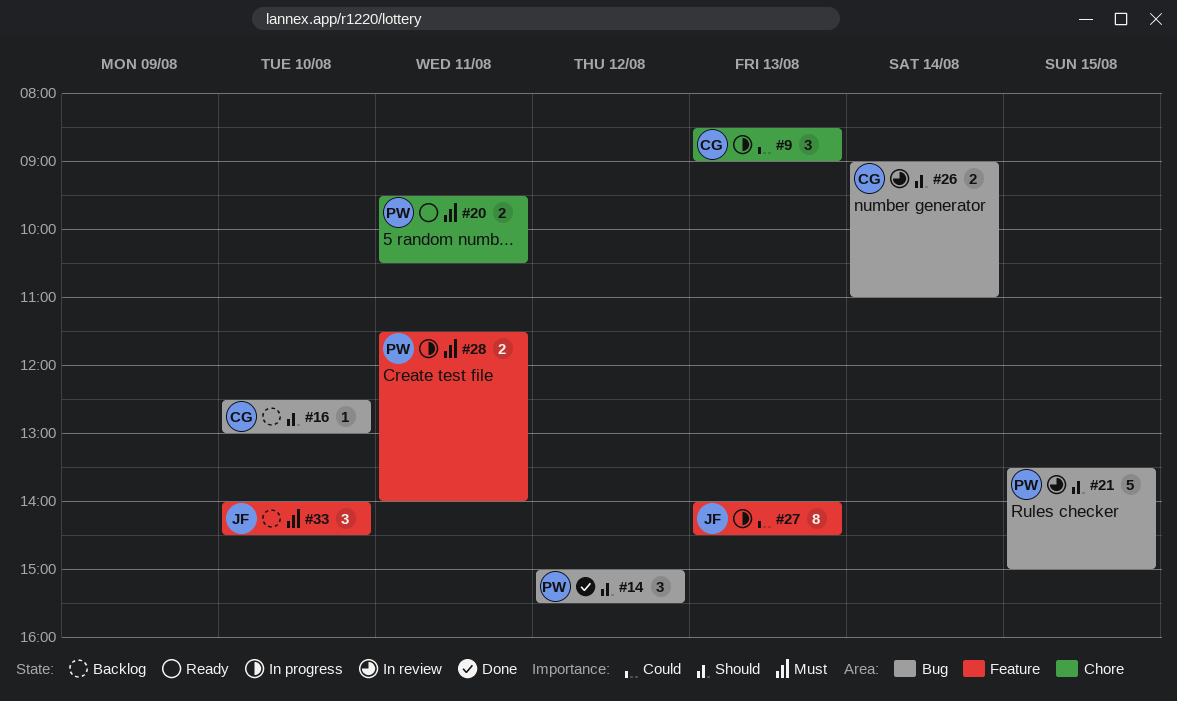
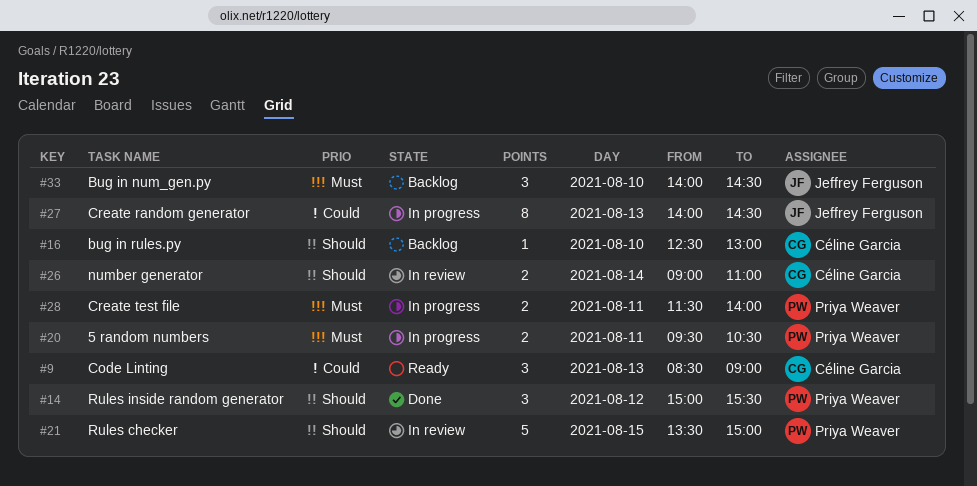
#9, status: In progress -> Ready
#20, status: Ready -> In progress

